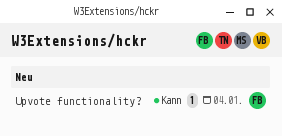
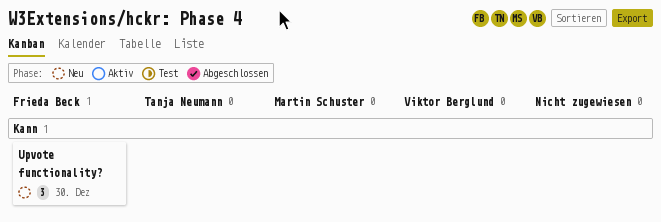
Upvote functionality?, estimate: 1 -> 3
Upvote functionality?, due: Jan 4 -> Dec 30

